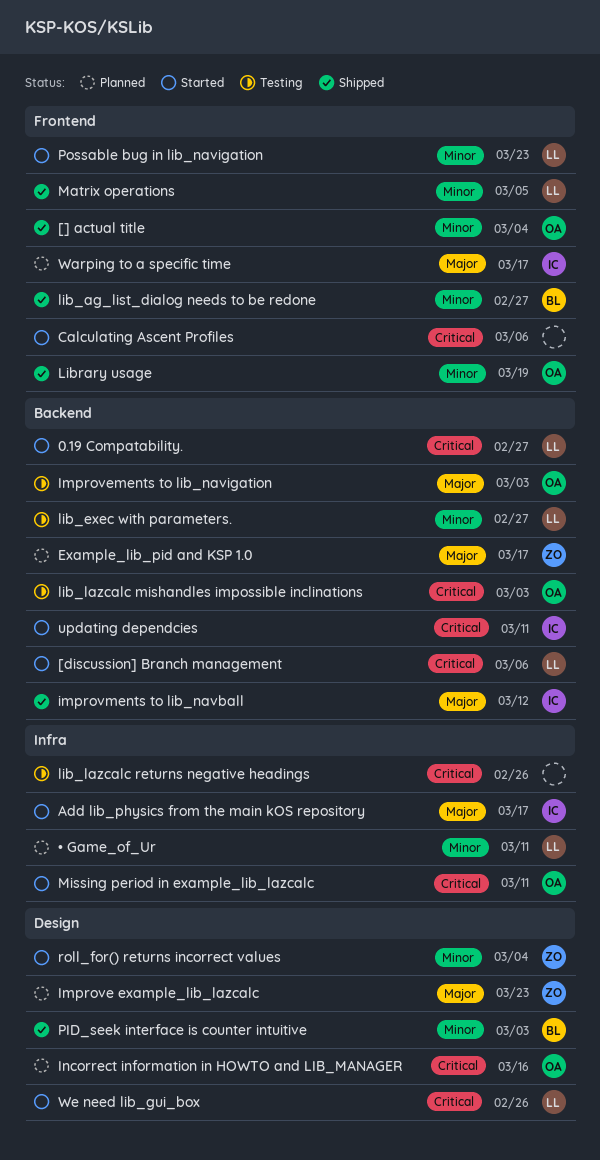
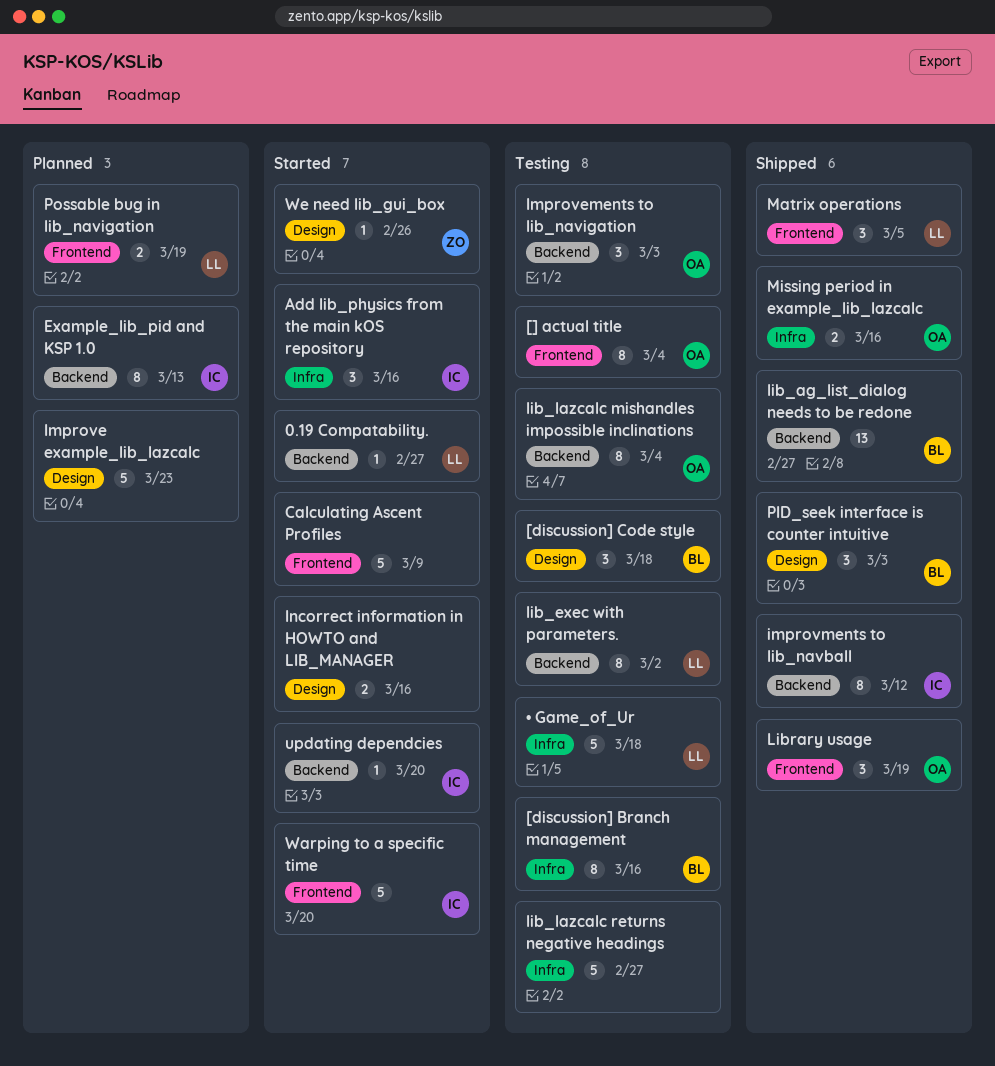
[] actual title, status: Shipped -> Testing
[discussion] Branch management, status: Started -> Testing
[discussion] Branch management, owner: LL -> BL
[discussion] Branch management, label: Backend -> Infra
[discussion] Branch management, due: Mar 6 -> Mar 16
[discussion] Code style: none -> present
Add lib_physics from the main kOS repository, due: Mar 17 -> Mar 16
Calculating Ascent Profiles, due: Mar 6 -> Mar 9
Example_lib_pid and KSP 1.0, owner: ZO -> IC
Example_lib_pid and KSP 1.0, due: Mar 17 -> Mar 13
Improve example_lib_lazcalc, owner: ZO -> none
Incorrect information in HOWTO and LIB_MANAGER, status: Planned -> Started
Incorrect information in HOWTO and LIB_MANAGER, owner: OA -> none
lib_ag_list_dialog needs to be redone, label: Frontend -> Backend
lib_exec with parameters., due: Feb 27 -> Mar 2
lib_lazcalc mishandles impossible inclinations, due: Mar 3 -> Mar 4
lib_lazcalc returns negative headings, due: Feb 26 -> Feb 27
Missing period in example_lib_lazcalc, status: Started -> Shipped
Missing period in example_lib_lazcalc, due: Mar 11 -> Mar 16
Possable bug in lib_navigation, status: Started -> Planned
Possable bug in lib_navigation, due: Mar 23 -> Mar 19
roll_for() returns incorrect values: present -> none
updating dependcies, due: Mar 11 -> Mar 20
Warping to a specific time, status: Planned -> Started
Warping to a specific time, due: Mar 17 -> Mar 20
We need lib_gui_box, owner: LL -> ZO
• Game_of_Ur, status: Planned -> Testing
• Game_of_Ur, due: Mar 11 -> Mar 18

